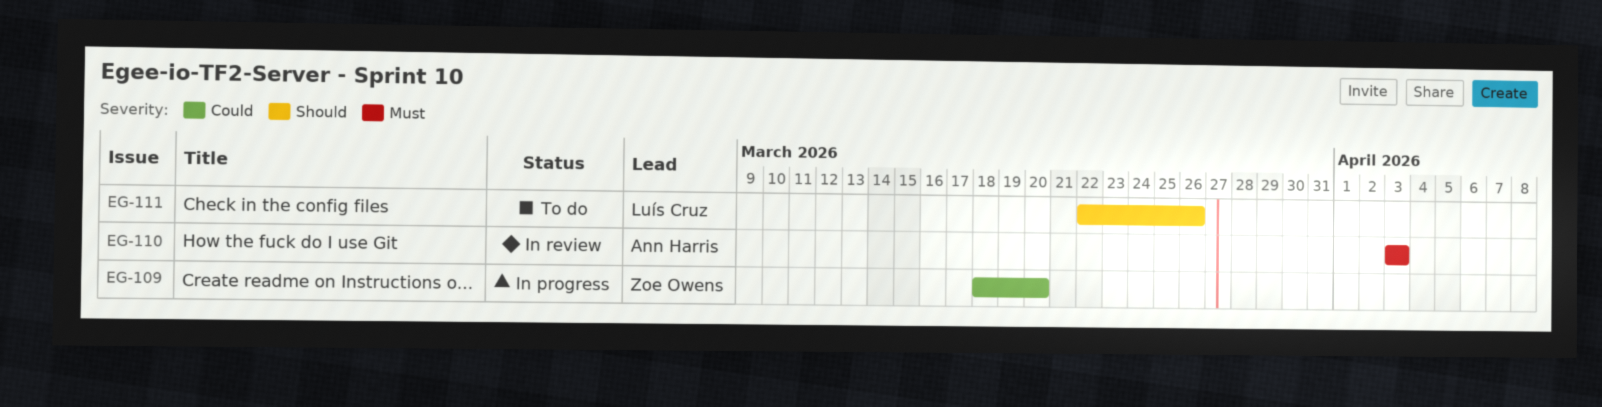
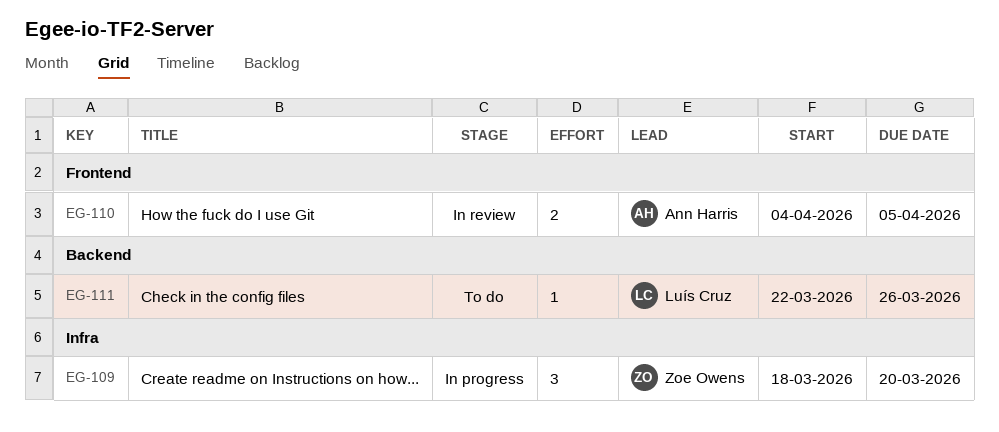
EG-110, start: Apr 3 -> Apr 4
EG-110, due: Apr 3 -> Apr 5

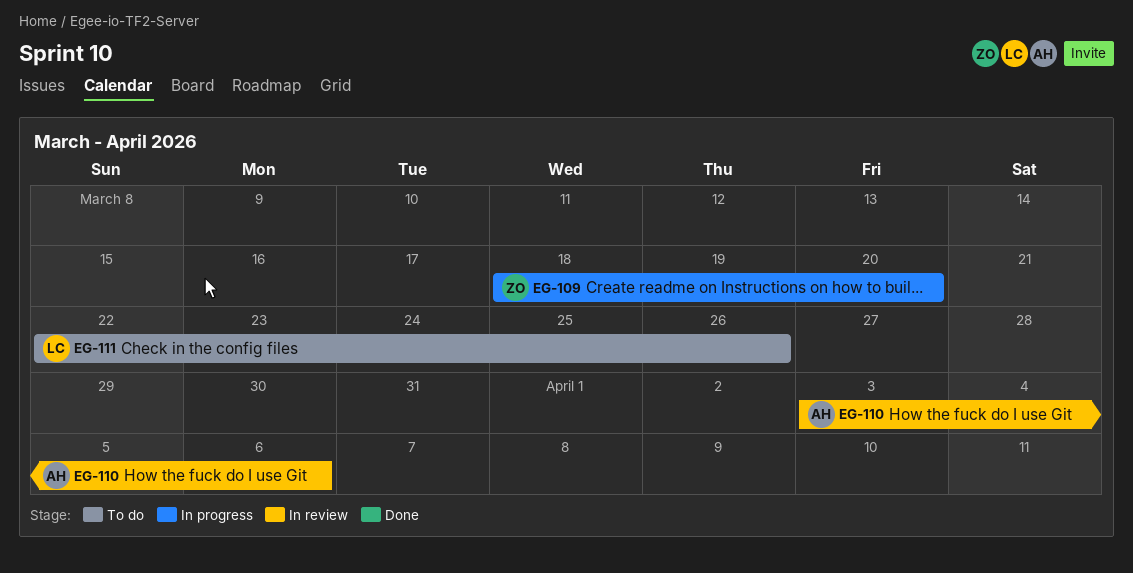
EG-110, start: Apr 4 -> Apr 3
EG-110, due: Apr 5 -> Apr 6

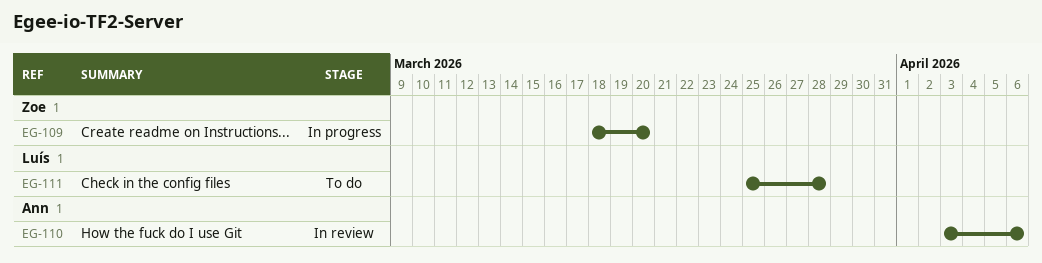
EG-111, start: Mar 22 -> Mar 25
EG-111, due: Mar 26 -> Mar 28

